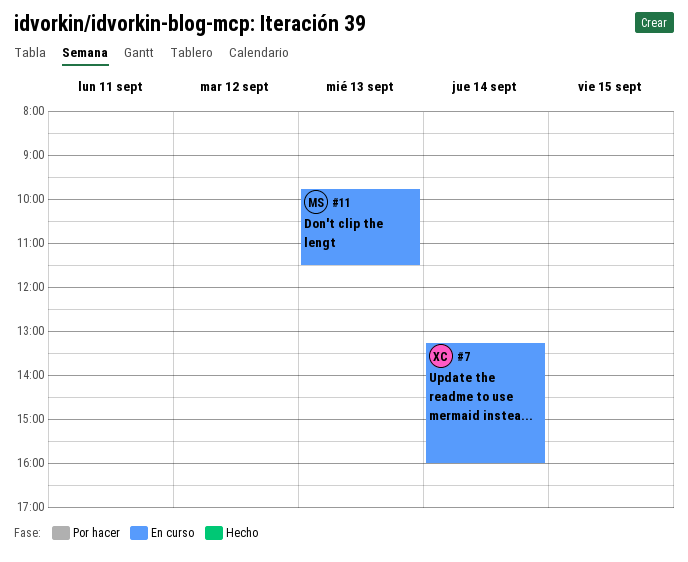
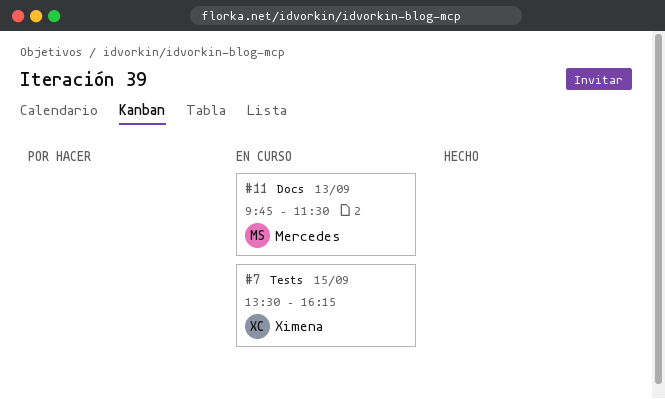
#7, day: Sep 14 -> Sep 15
#7, begins: 13:15 -> 13:30
#7, ends: 16:00 -> 16:15

